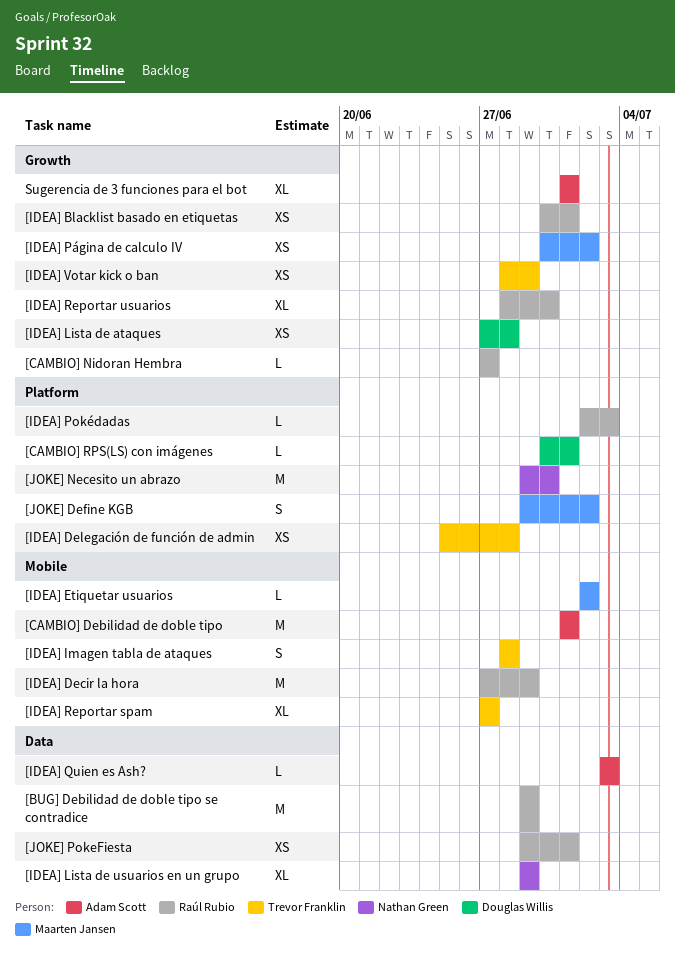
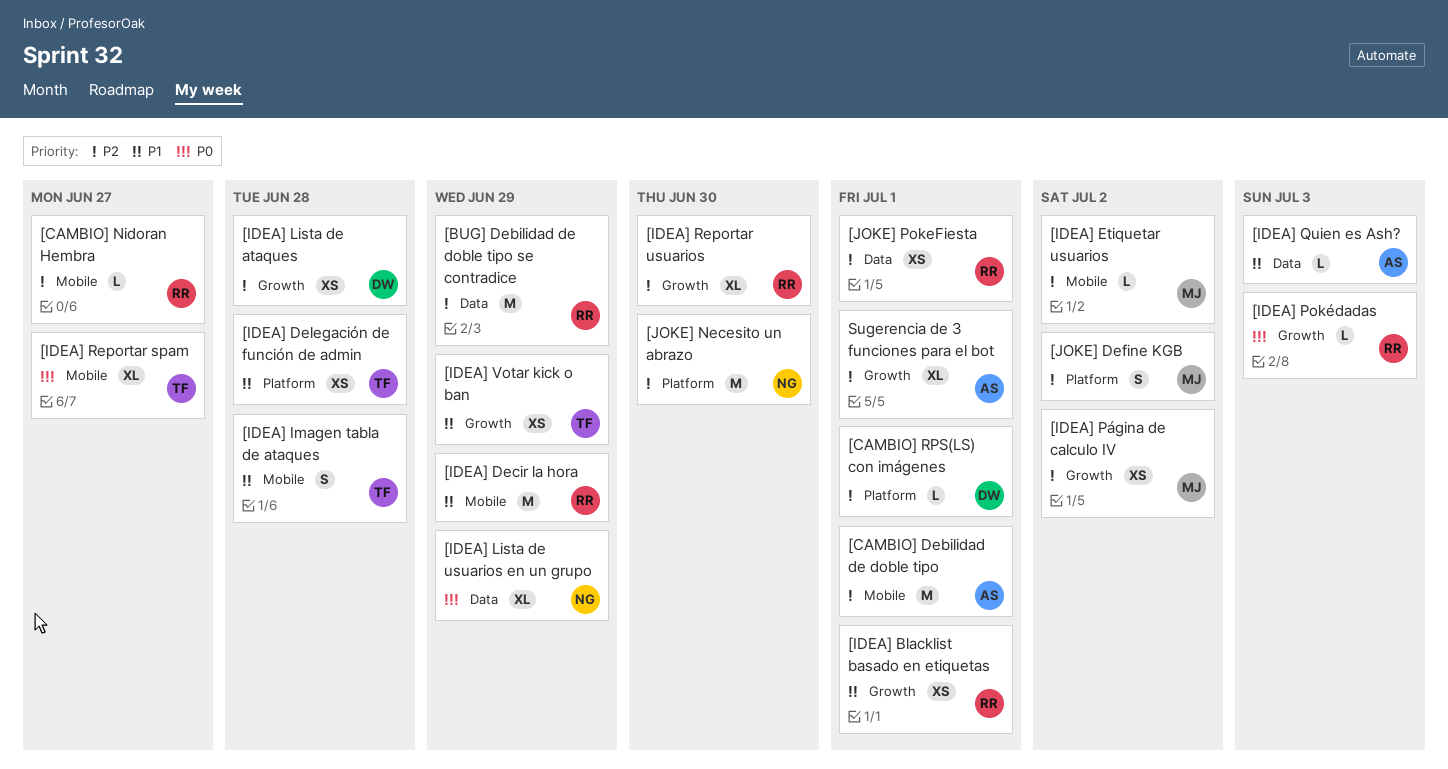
[CAMBIO] Nidoran Hembra, label: Growth -> Mobile
[IDEA] Pokédadas, label: Platform -> Growth

